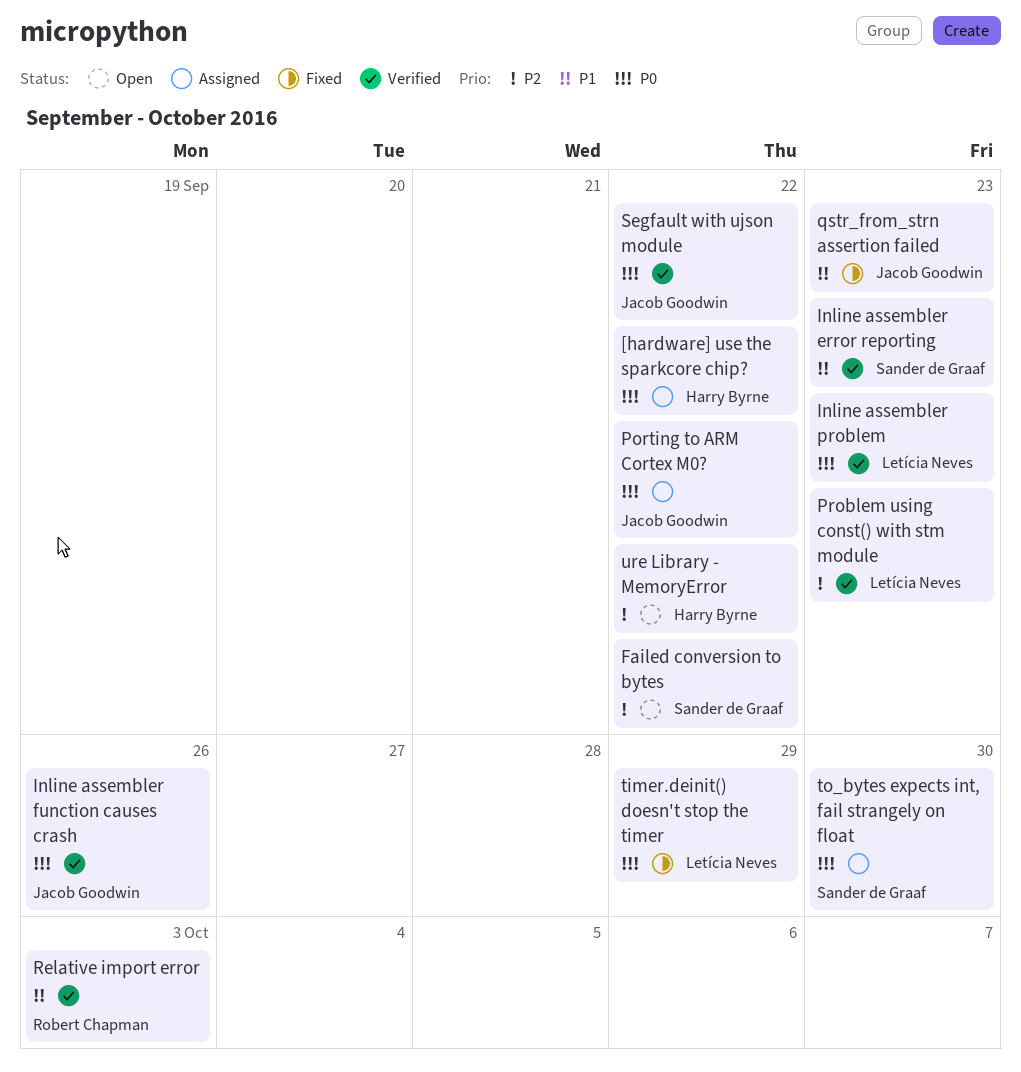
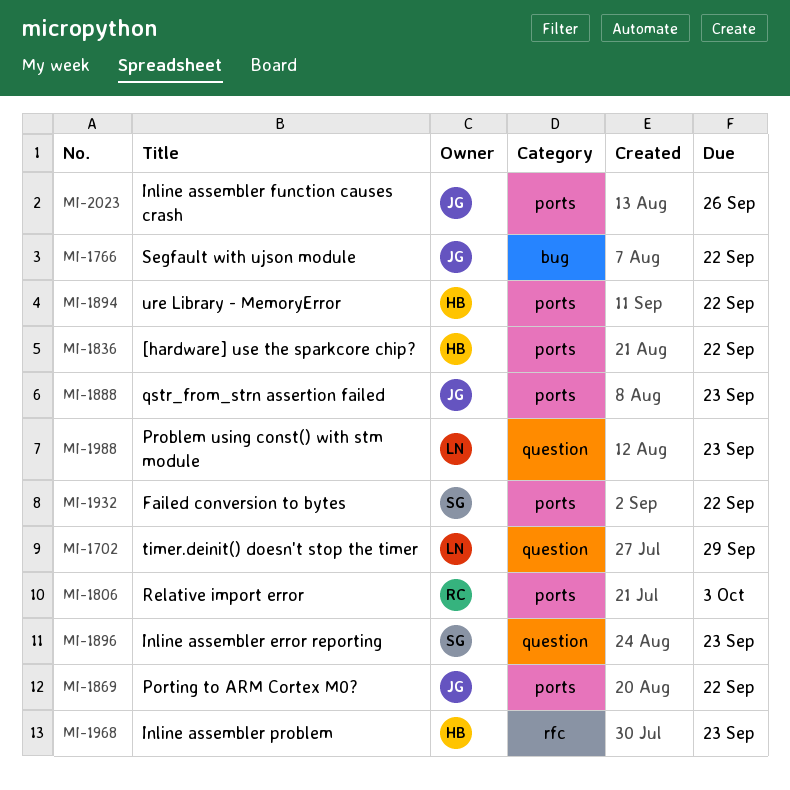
Inline assembler problem, owner: Letícia Neves -> Harry Byrne
to_bytes expects int, fail strangely on float: present -> none

